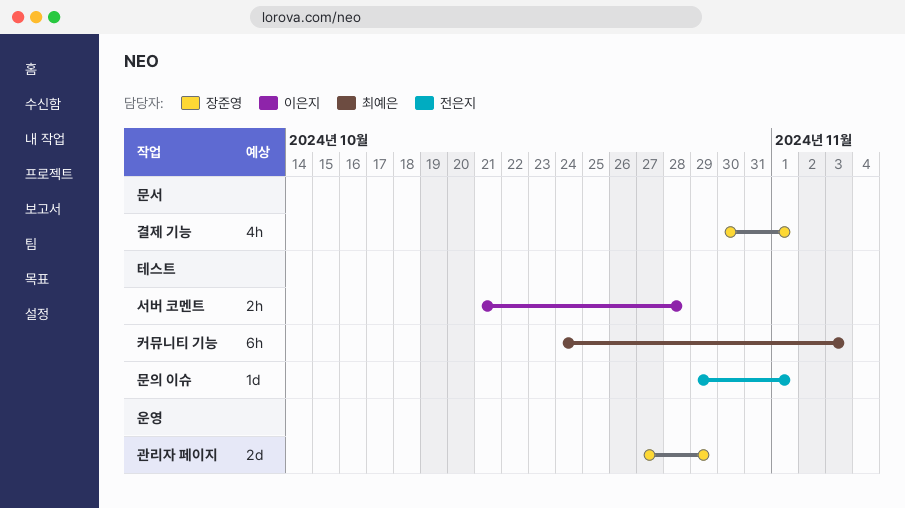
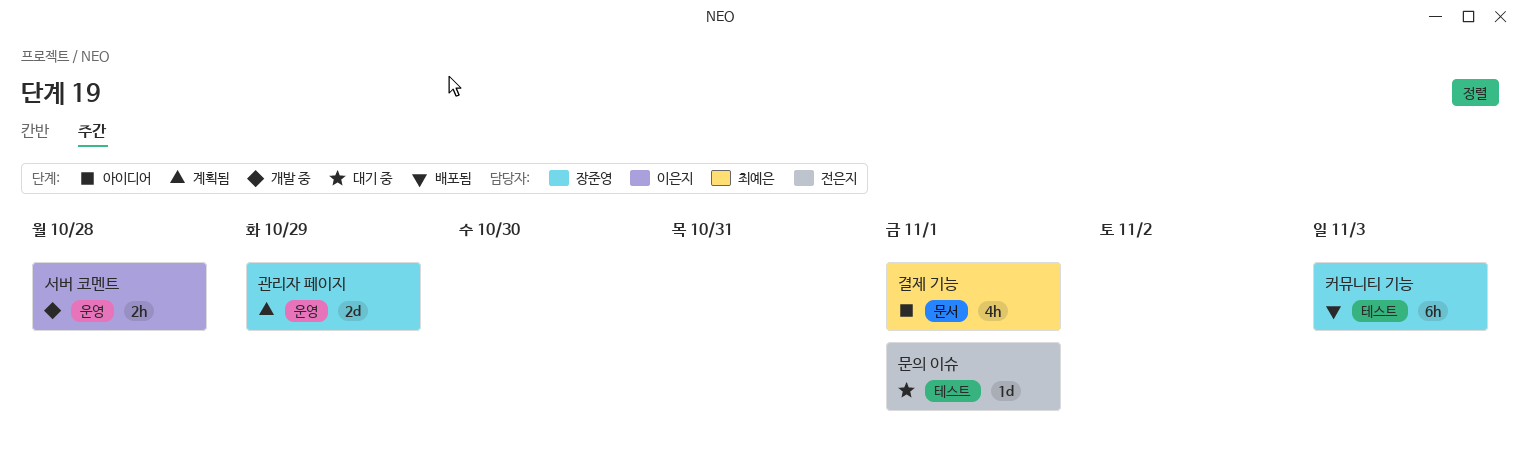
결제 기능, owner: 장준영 -> 최예은
서버 코멘트, label: 테스트 -> 운영
커뮤니티 기능, owner: 최예은 -> 장준영

